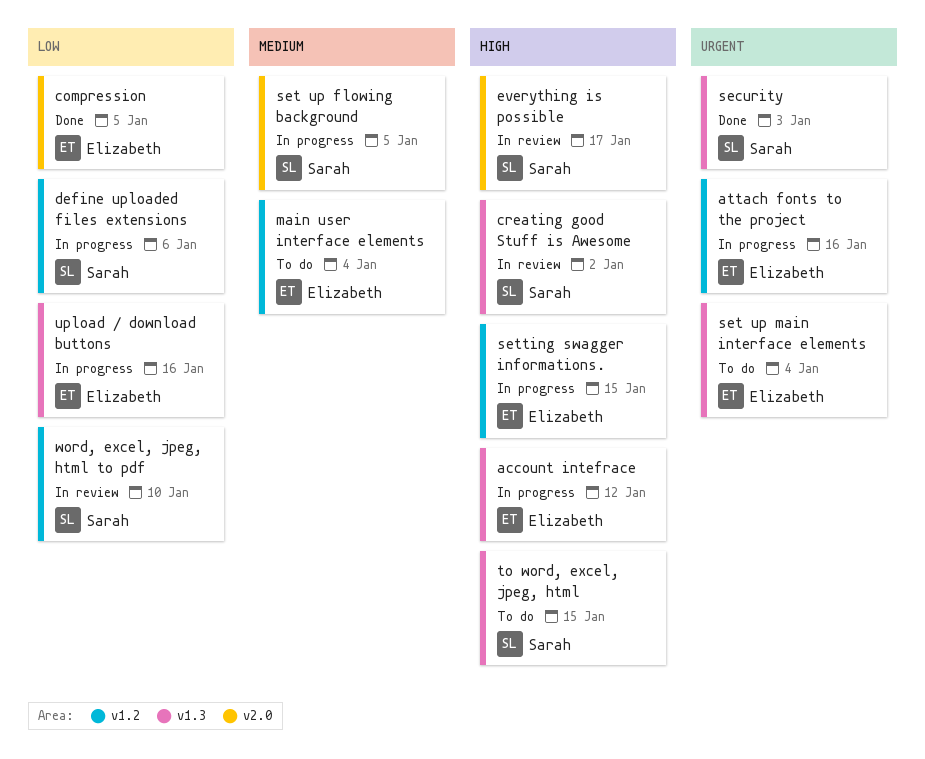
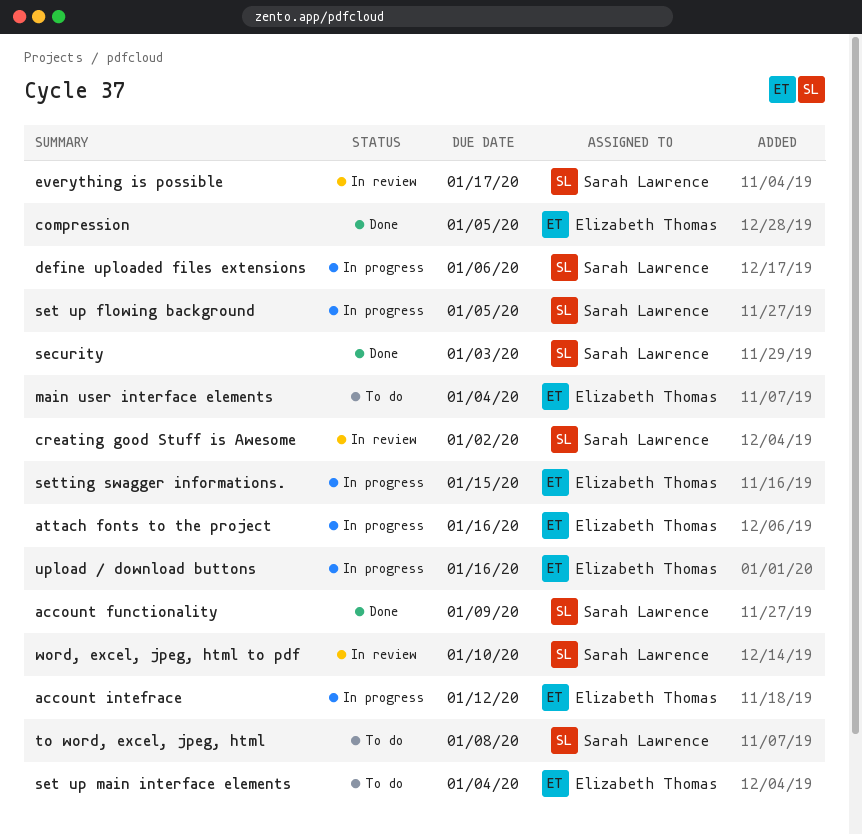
account functionality: none -> present
to word, excel, jpeg, html, due: Jan 15 -> Jan 8

